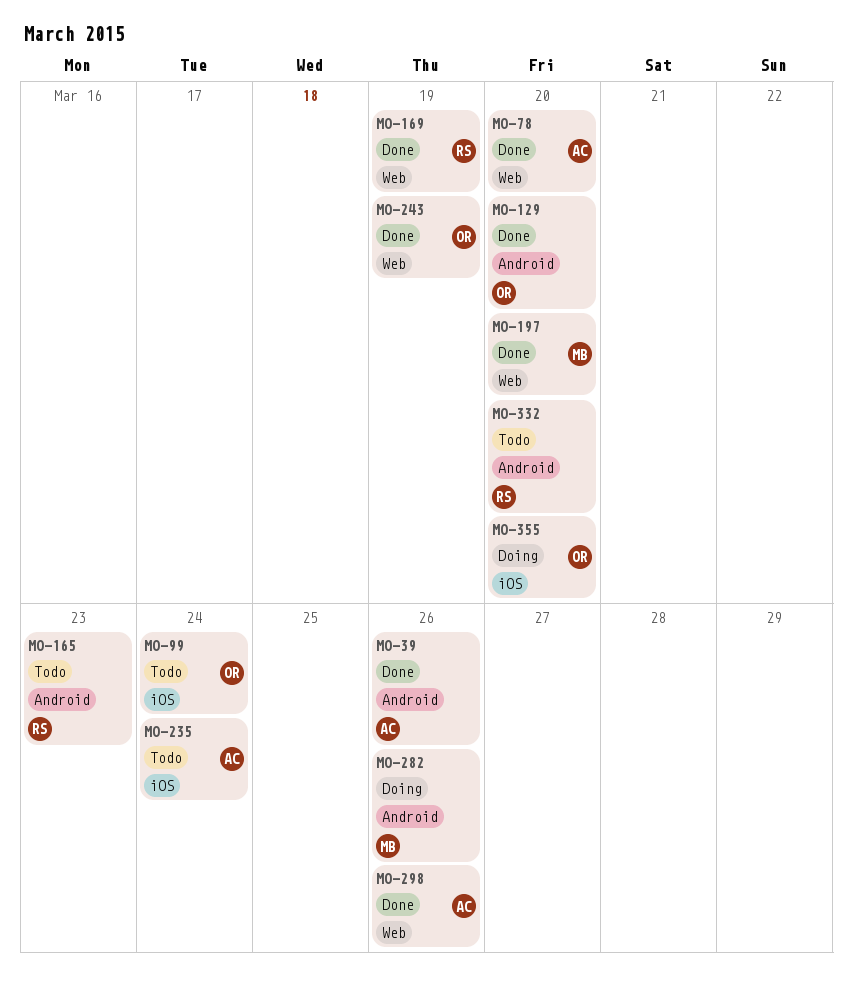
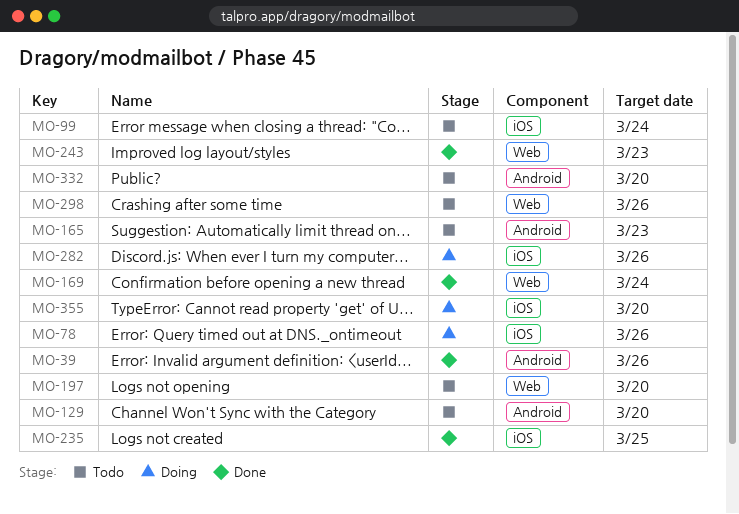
MO-78, status: Done -> Doing
MO-78, label: Web -> iOS
MO-78, due: Mar 20 -> Mar 26
MO-129, status: Done -> Todo
MO-169, due: Mar 19 -> Mar 24
MO-197, status: Done -> Todo
MO-235, status: Todo -> Done
MO-235, due: Mar 24 -> Mar 25
MO-243, due: Mar 19 -> Mar 23
MO-282, label: Android -> iOS
MO-298, status: Done -> Todo

